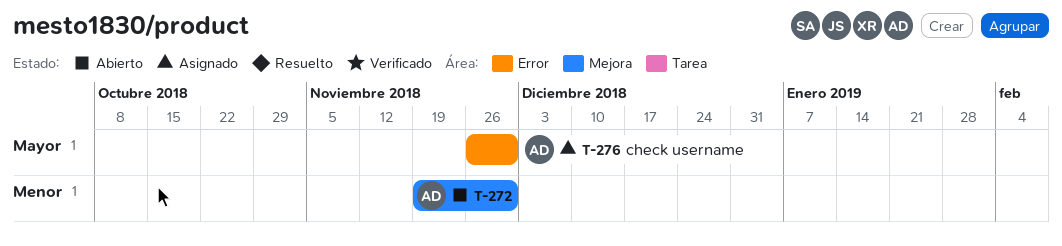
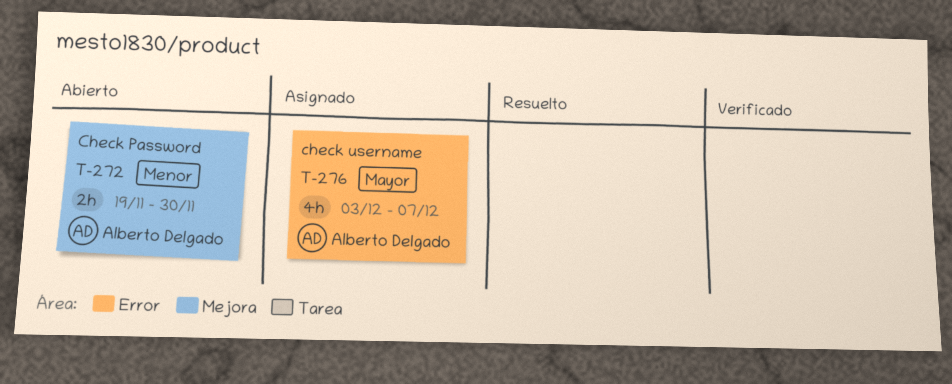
T-276, start: Nov 26 -> Dec 3
T-276, due: Nov 30 -> Dec 7

